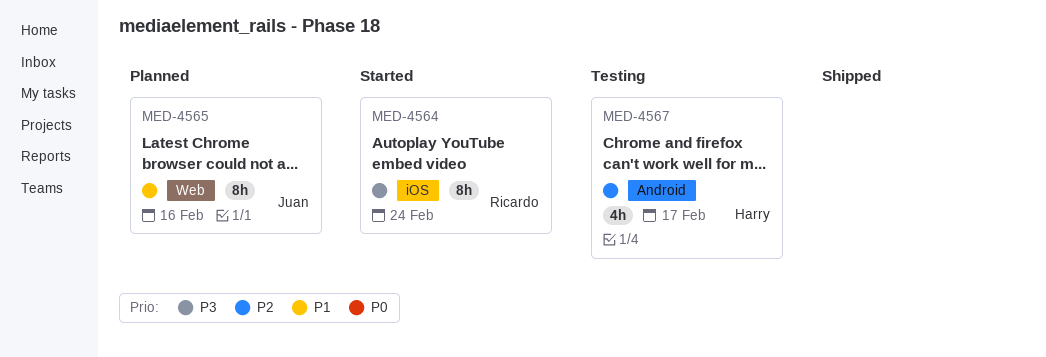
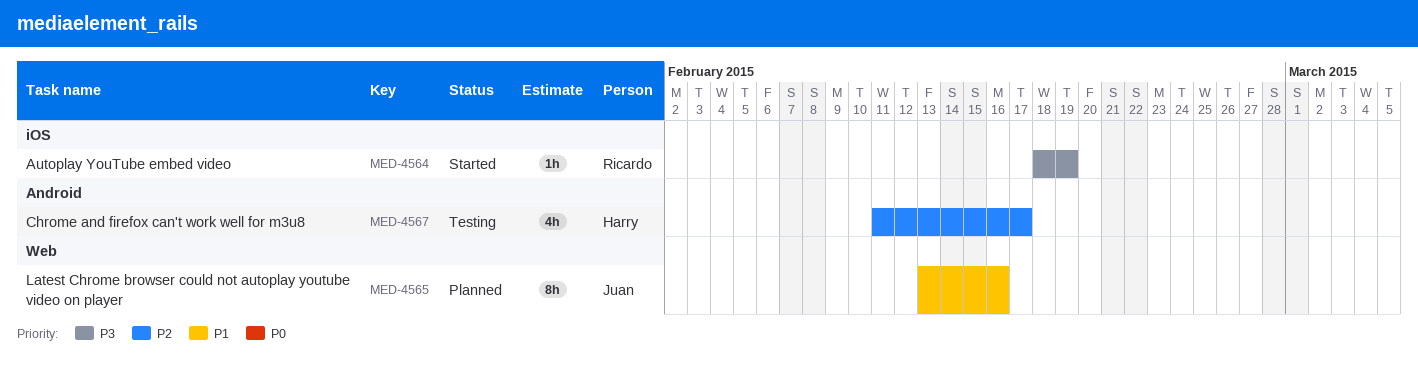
MED-4564, estimate: 8h -> 1h
MED-4564, due: Feb 24 -> Feb 19

